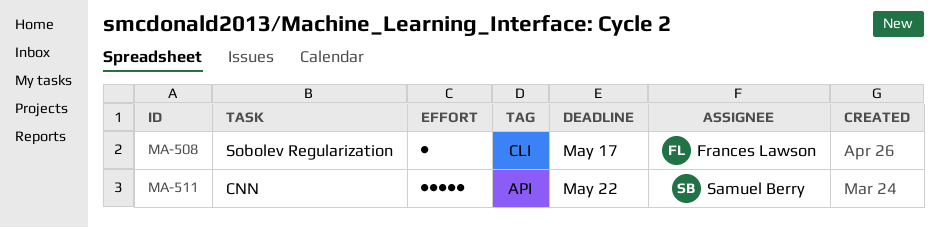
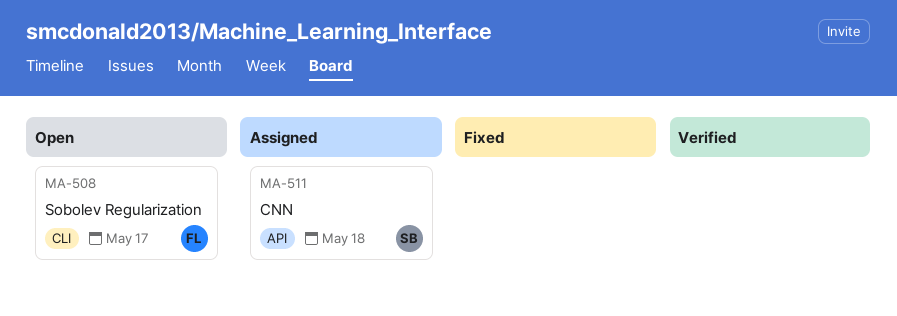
MA-511, due: May 22 -> May 18

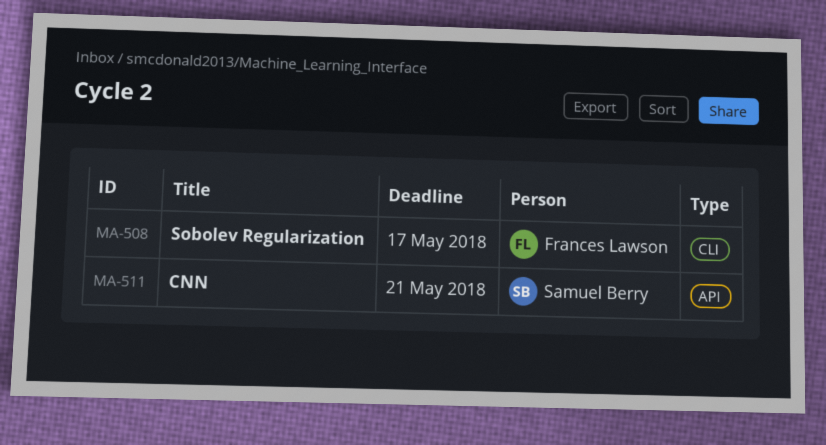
MA-511, due: May 18 -> May 21

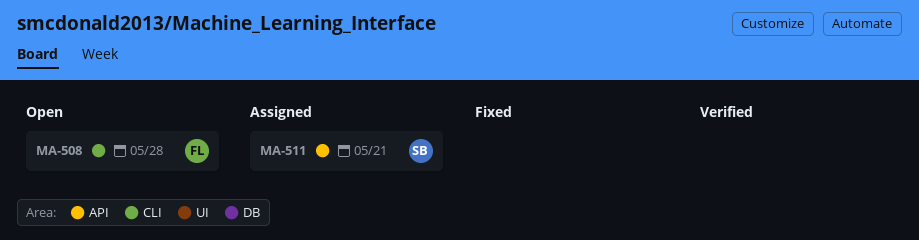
MA-508, due: May 17 -> May 28

